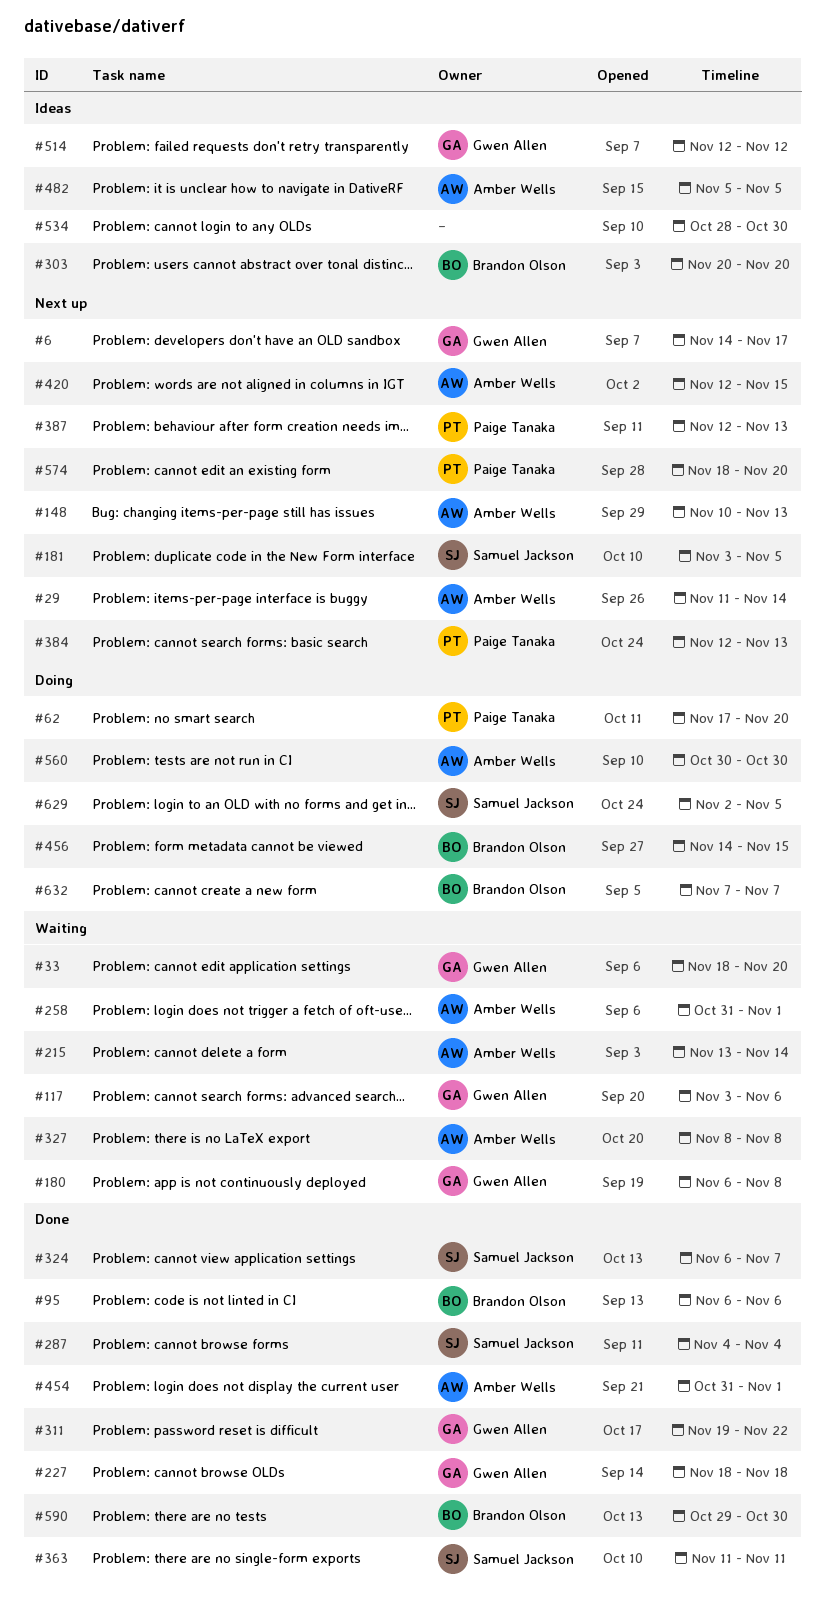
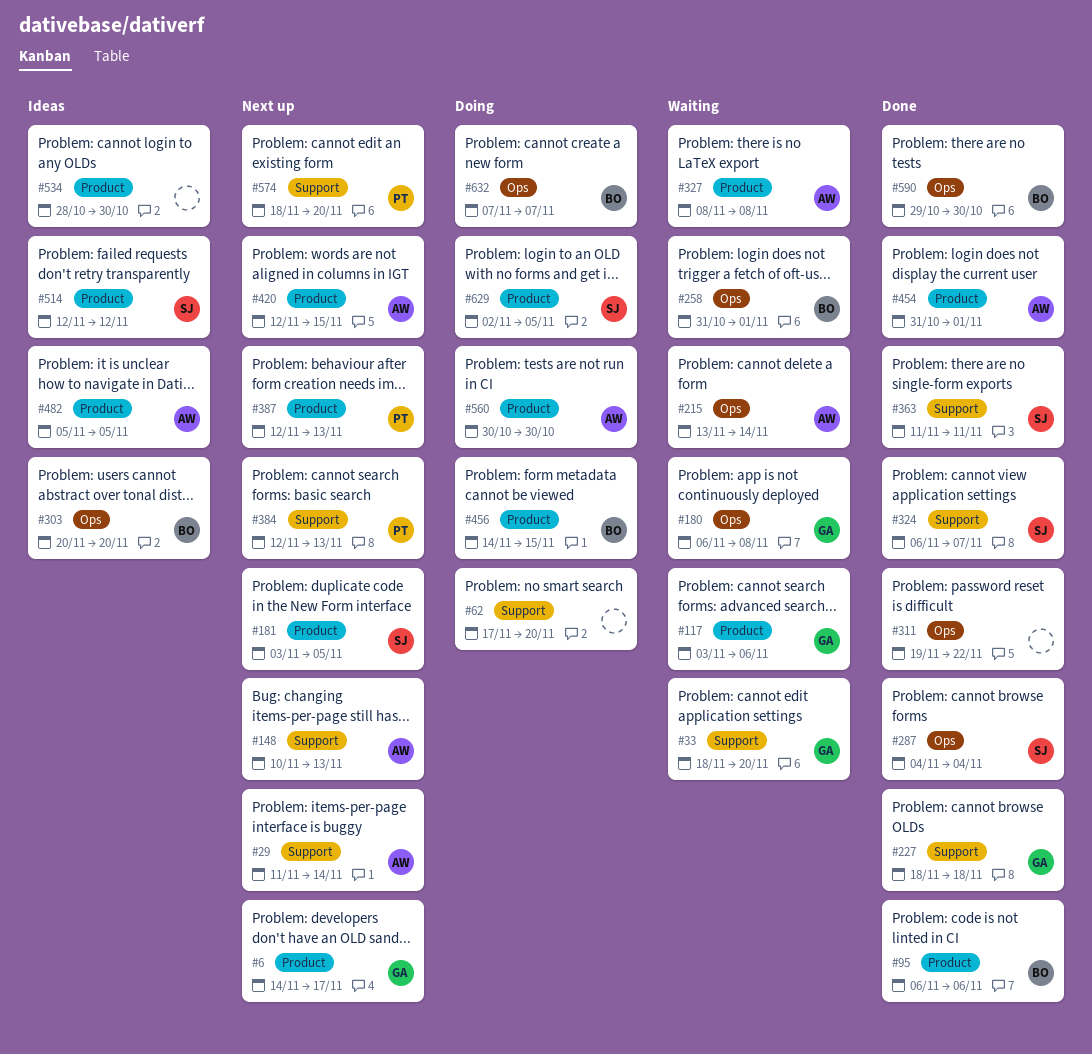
#62, owner: Paige Tanaka -> none
#258, owner: Amber Wells -> Brandon Olson
#311, owner: Gwen Allen -> none
#514, owner: Gwen Allen -> Samuel Jackson

